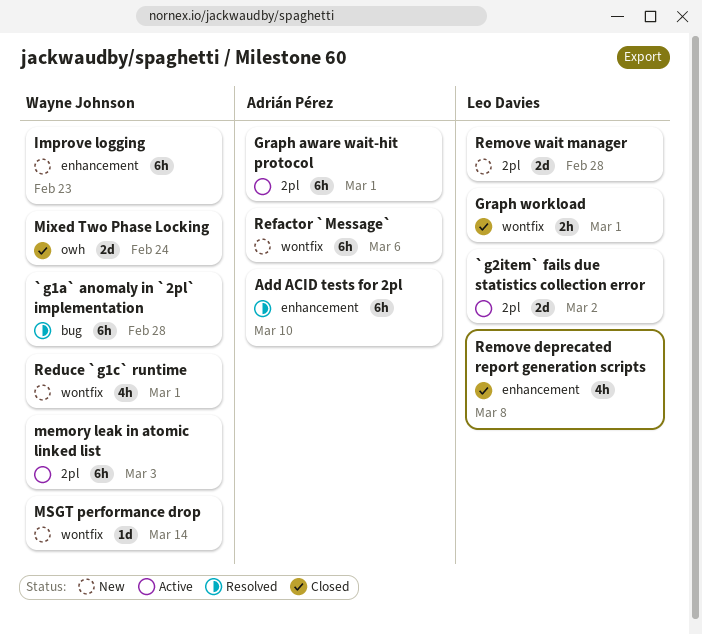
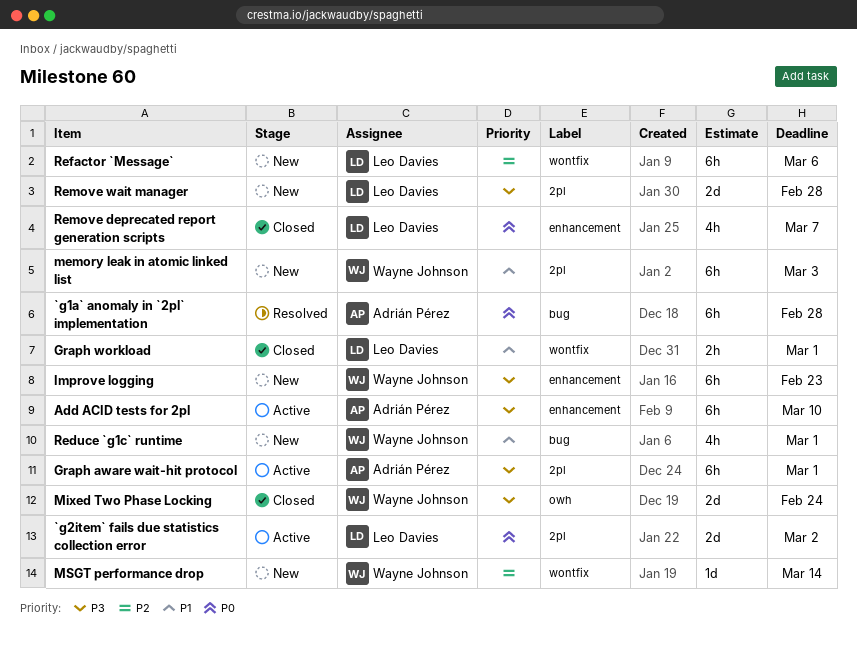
`g1a` anomaly in `2pl` implementation, owner: Wayne Johnson -> Adrián Pérez
Add ACID tests for 2pl, status: Resolved -> Active
memory leak in atomic linked list, status: Active -> New
Reduce `g1c` runtime, label: wontfix -> bug
Refactor `Message`, owner: Adrián Pérez -> Leo Davies
Remove deprecated report generation scripts, due: Mar 8 -> Mar 7

